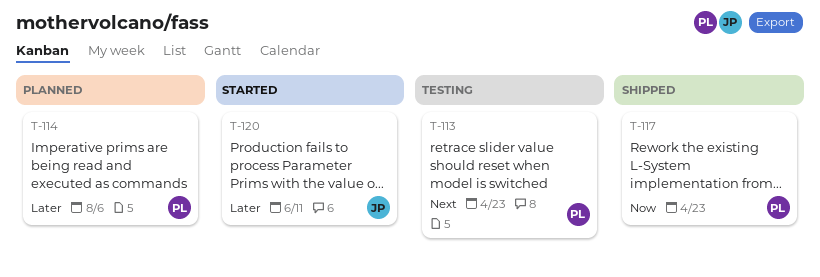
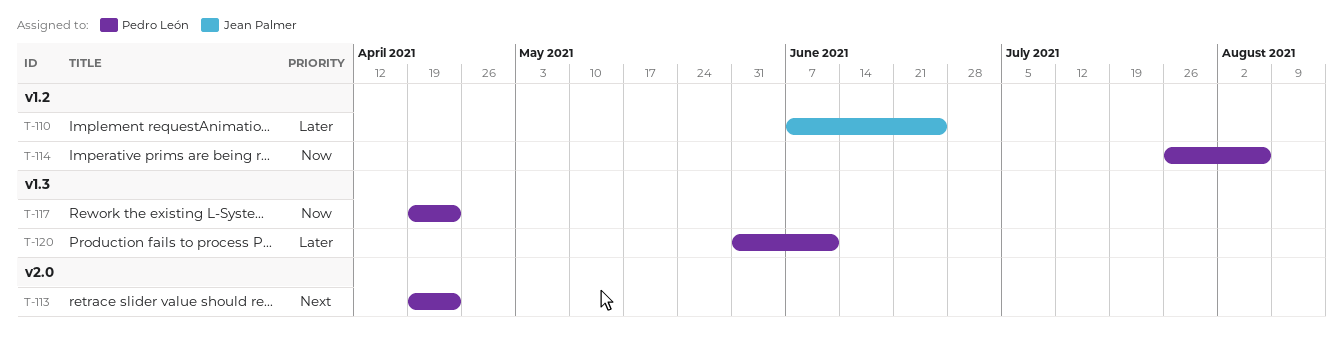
T-110: none -> present
T-114, priority: Later -> Now
T-120, owner: Jean Palmer -> Pedro León

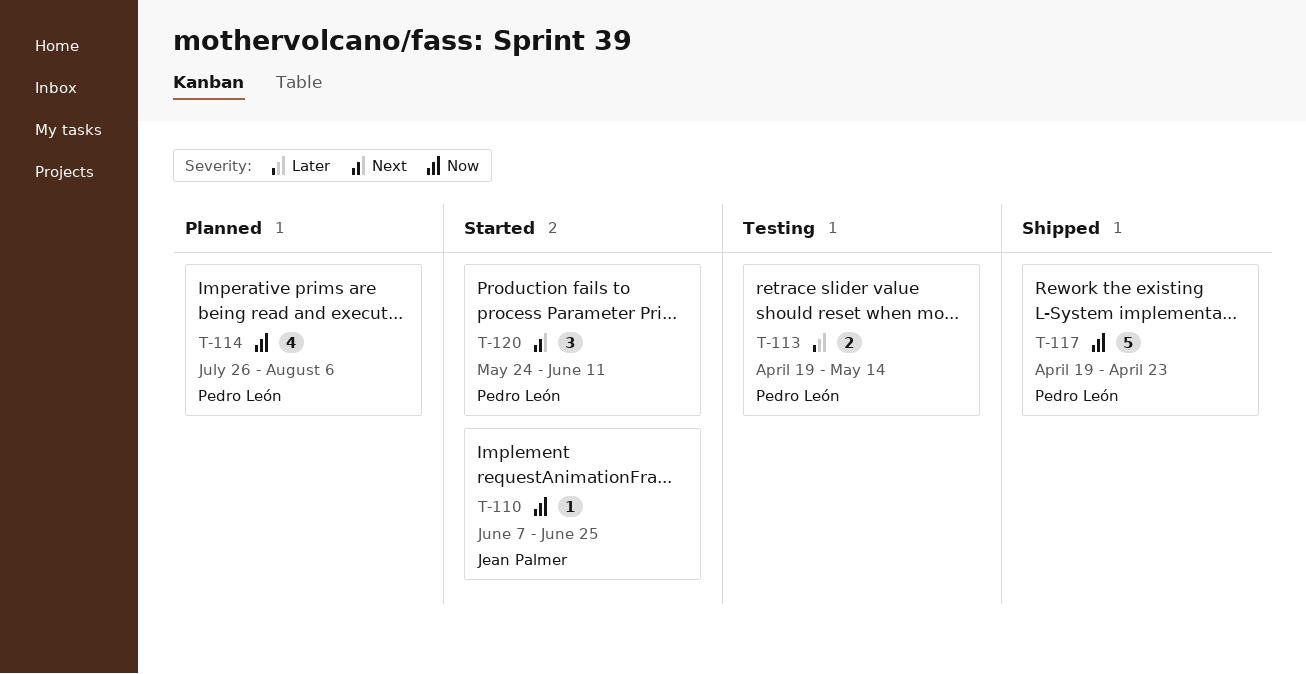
T-110, priority: Later -> Now
T-113, priority: Next -> Later
T-113, due: Apr 23 -> May 14
T-120, priority: Later -> Next
T-120, start: May 31 -> May 24

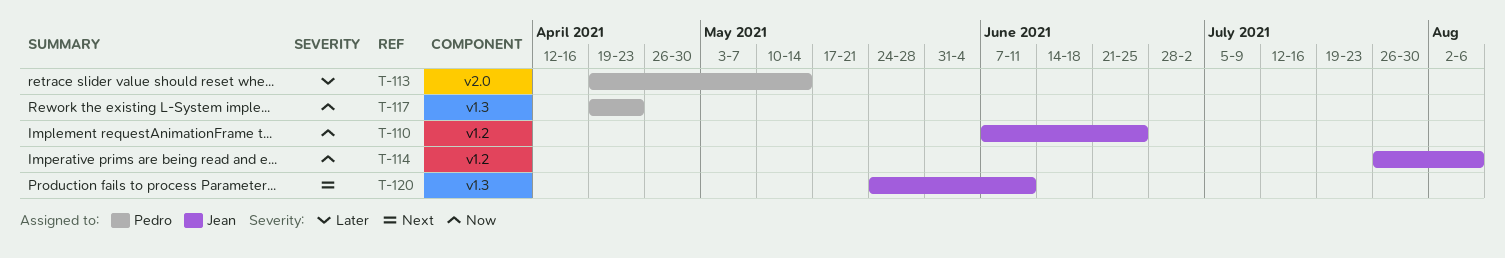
T-114, owner: Pedro León -> Jean Palmer
T-120, owner: Pedro León -> Jean Palmer

